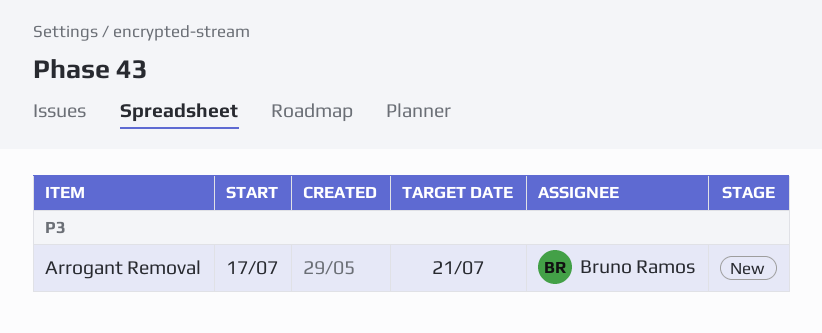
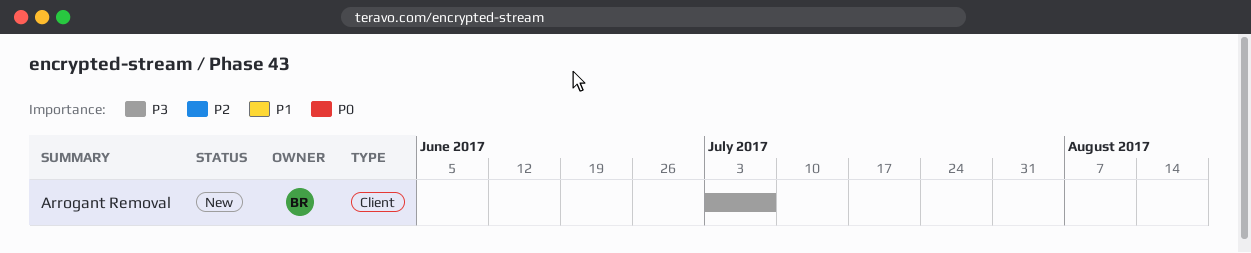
Arrogant Removal, start: Jul 17 -> Jul 3
Arrogant Removal, due: Jul 21 -> Jul 7

